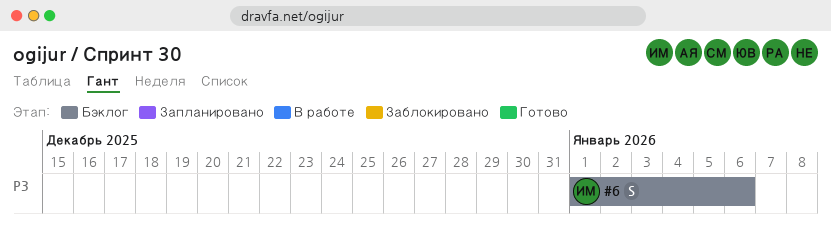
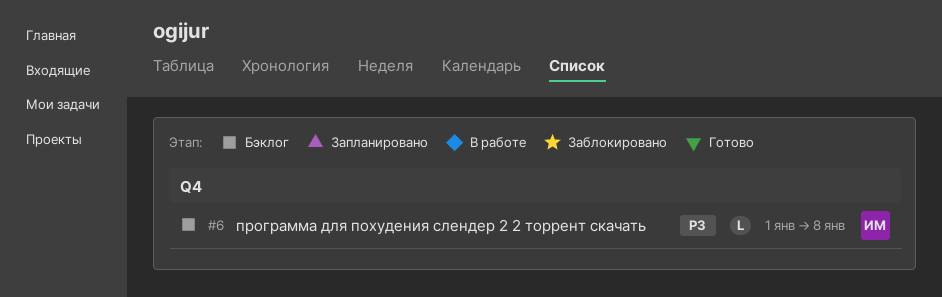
#6, estimate: S -> L
#6, due: Jan 6 -> Jan 8

